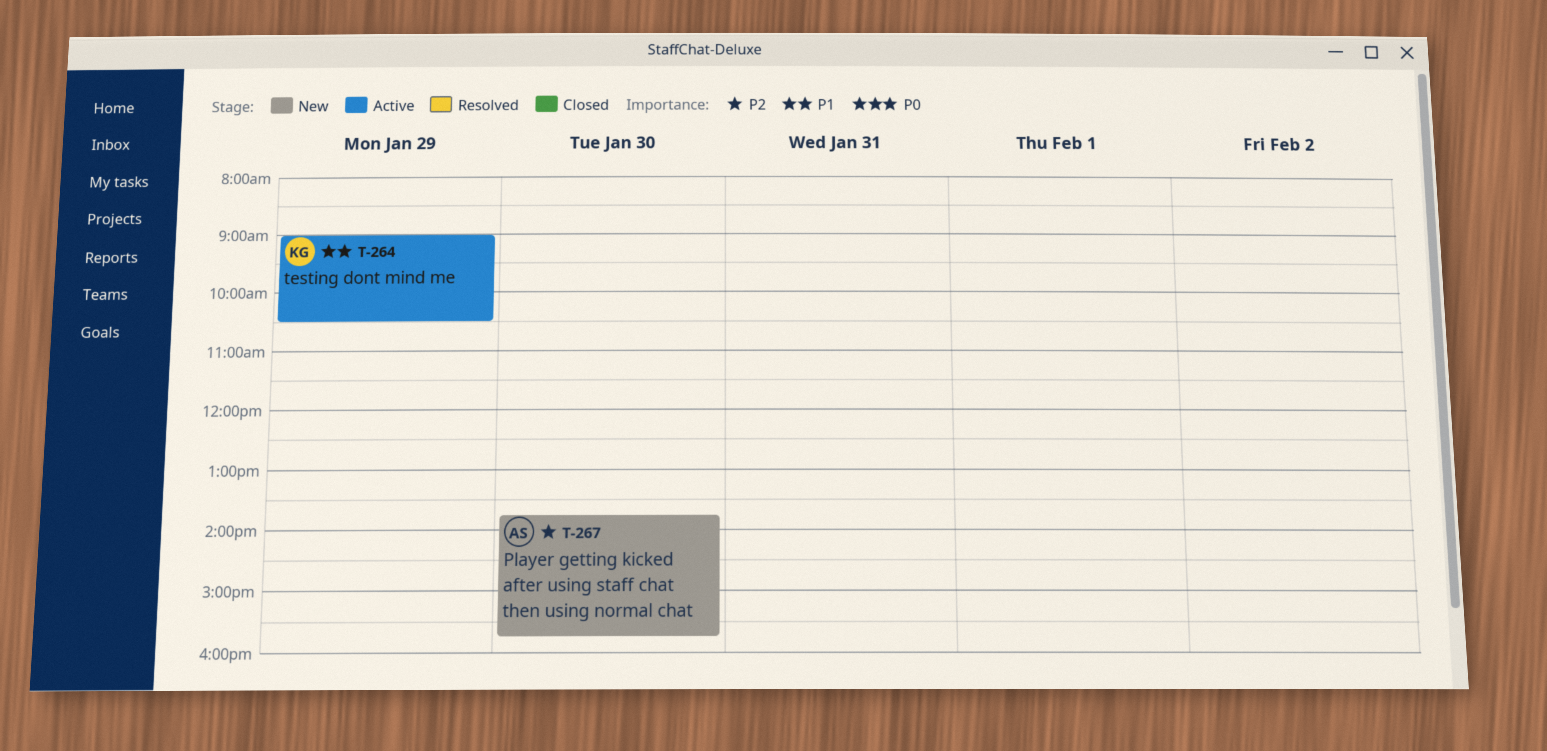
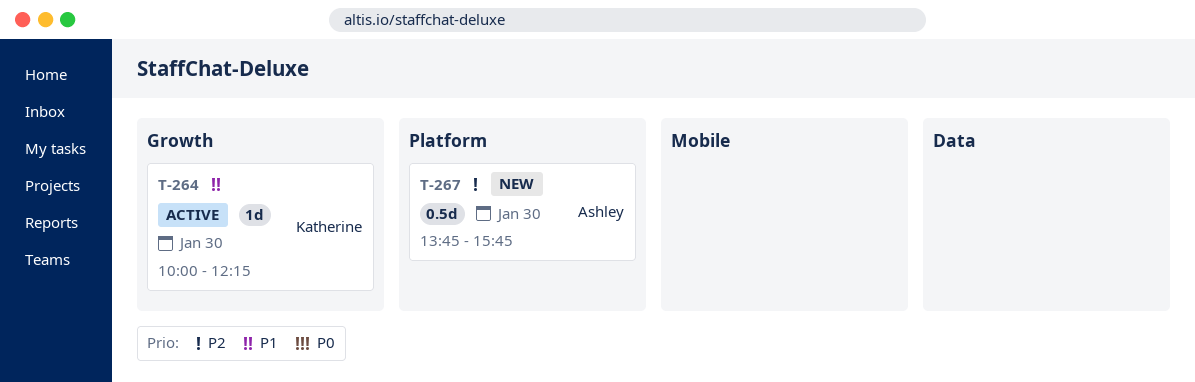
T-264, day: Jan 29 -> Jan 30
T-264, begins: 09:00 -> 10:00
T-264, ends: 10:30 -> 12:15

